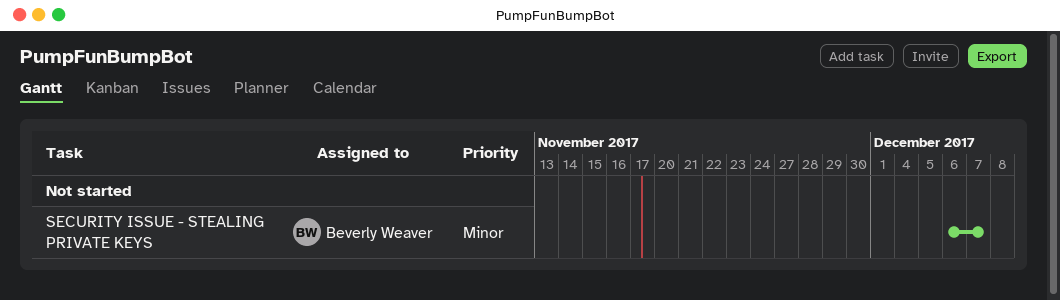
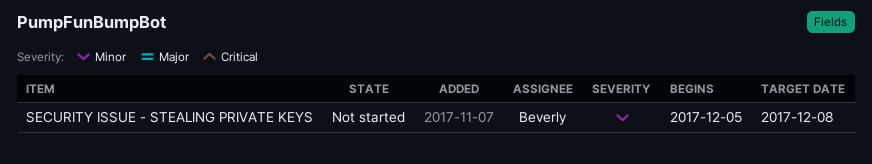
SECURITY ISSUE - STEALING PRIVATE KEYS, start: Dec 6 -> Dec 5
SECURITY ISSUE - STEALING PRIVATE KEYS, due: Dec 7 -> Dec 8

